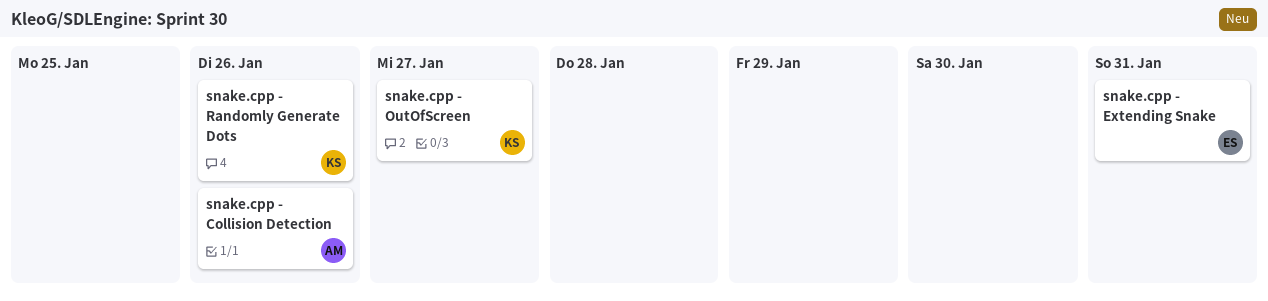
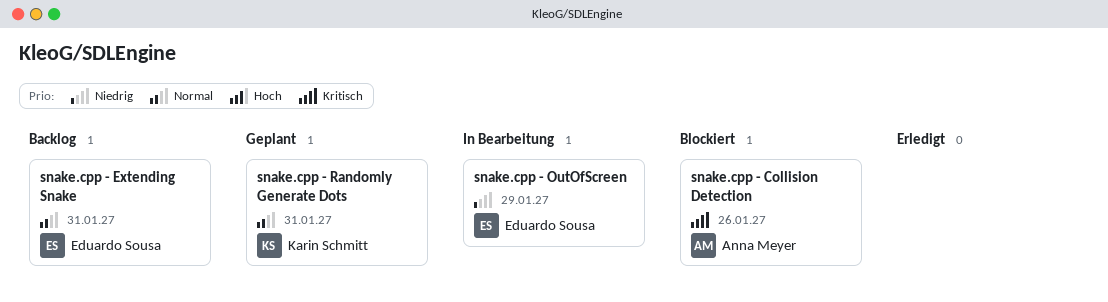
snake.cpp - OutOfScreen, owner: Karin Schmitt -> Eduardo Sousa
snake.cpp - OutOfScreen, due: Jan 27 -> Jan 29
snake.cpp - Randomly Generate Dots, due: Jan 26 -> Jan 31

